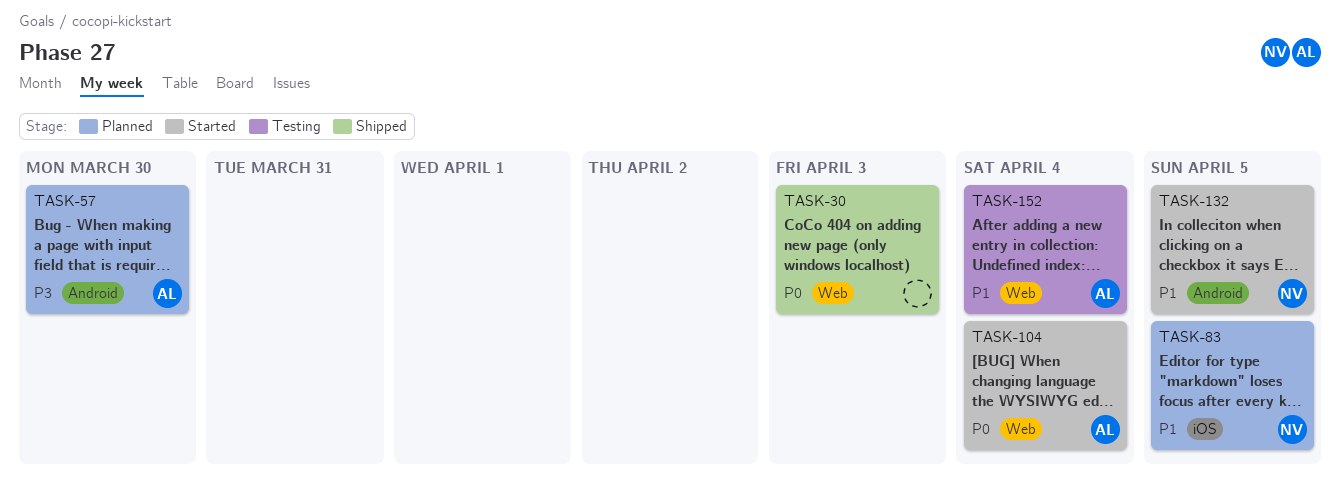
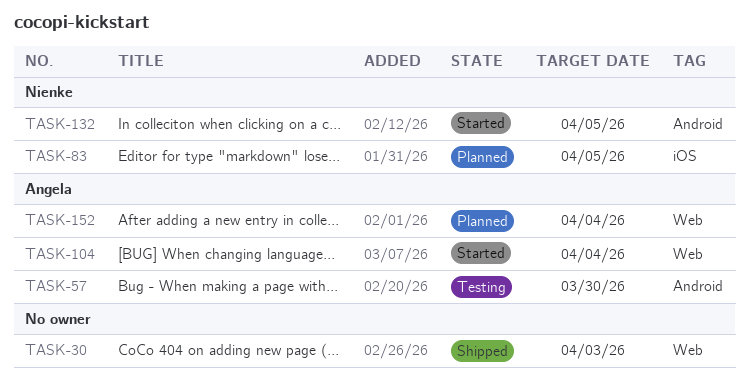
TASK-57, status: Planned -> Testing
TASK-152, status: Testing -> Planned

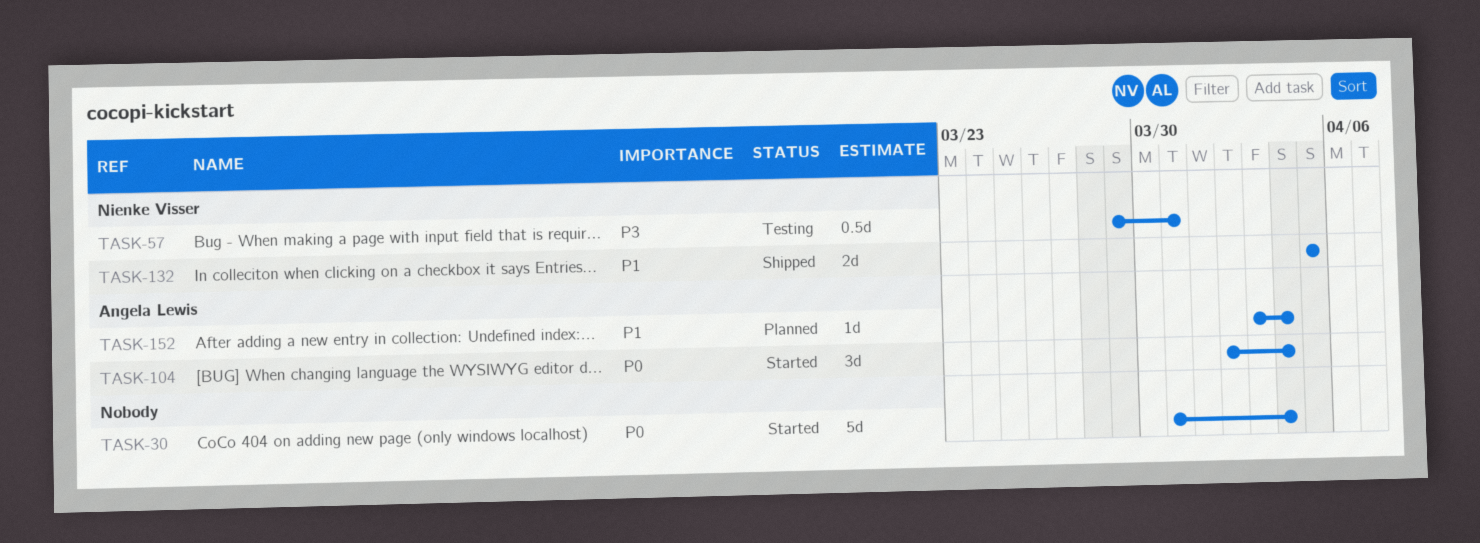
TASK-30, status: Shipped -> Started
TASK-30, due: Apr 3 -> Apr 4
TASK-57, owner: Angela Lewis -> Nienke Visser
TASK-57, due: Mar 30 -> Mar 31
TASK-83: present -> none
TASK-132, status: Started -> Shipped

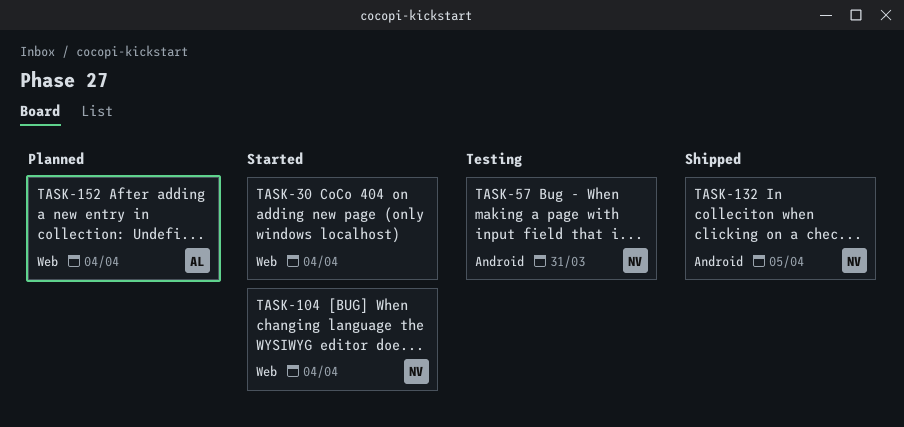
TASK-104, owner: Angela Lewis -> Nienke Visser

